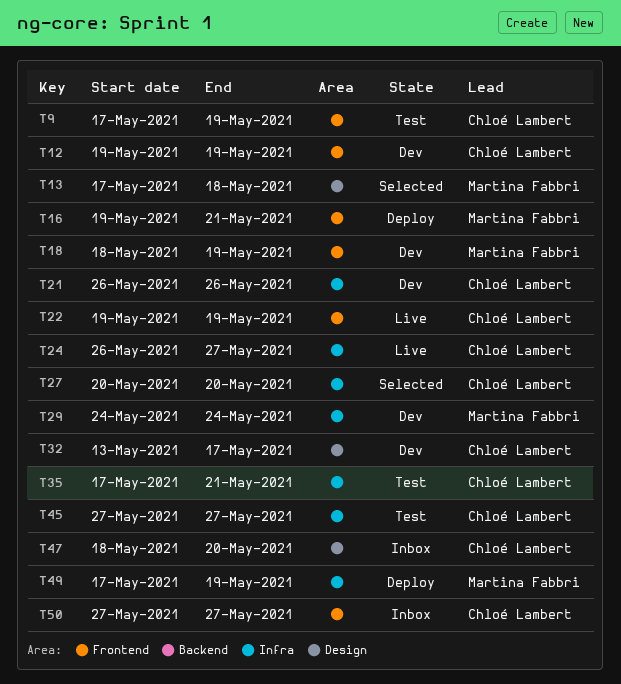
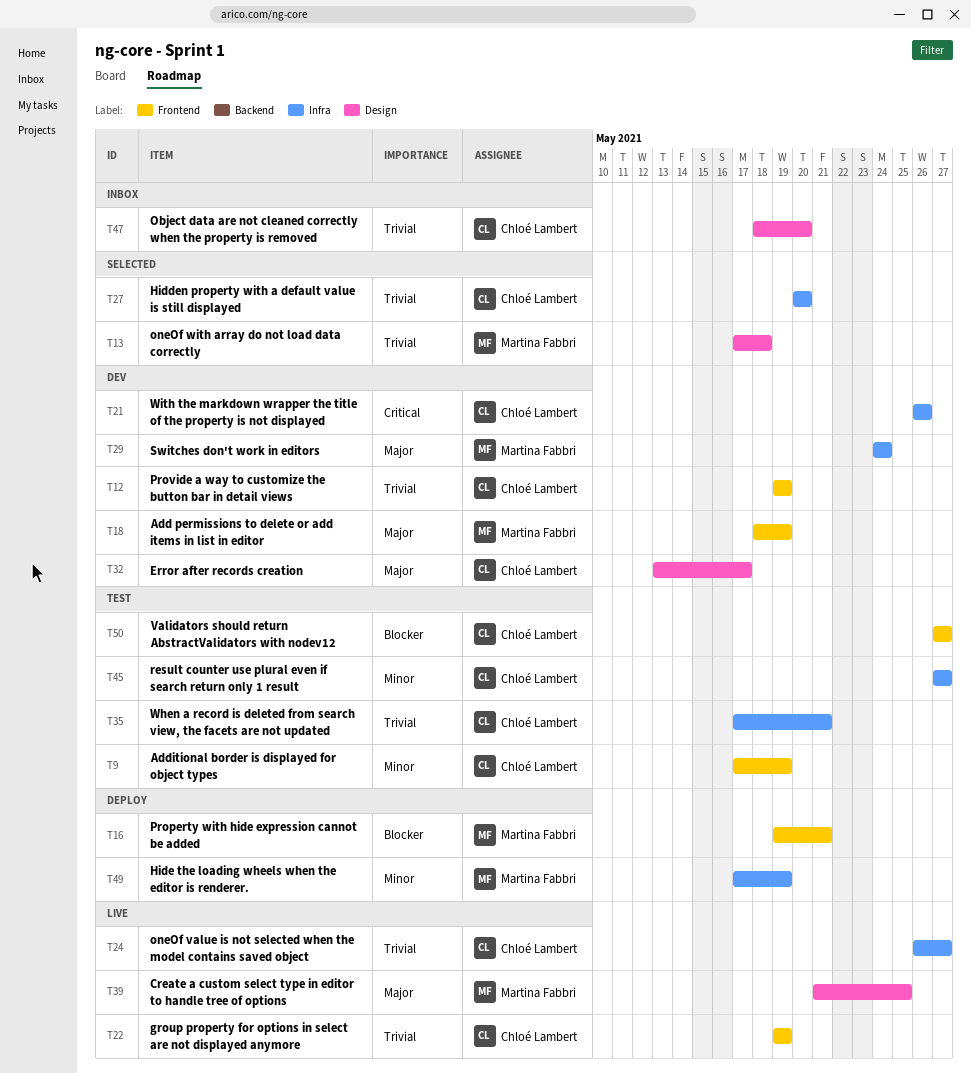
T39: none -> present
T50, status: Inbox -> Test

